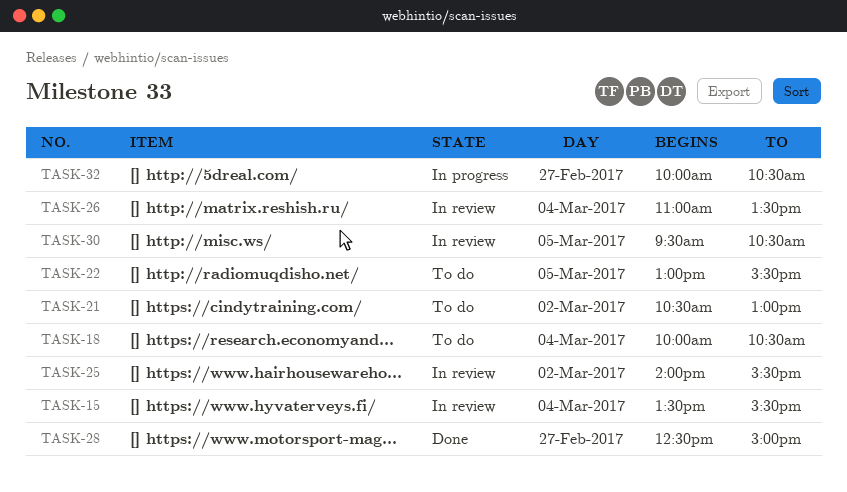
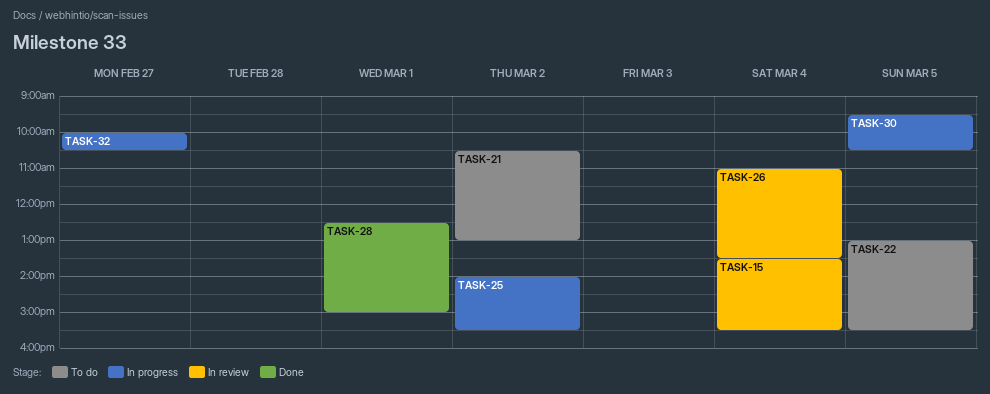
TASK-18: present -> none
TASK-25, status: In review -> In progress
TASK-28, day: Feb 27 -> Mar 1
TASK-30, status: In review -> In progress

